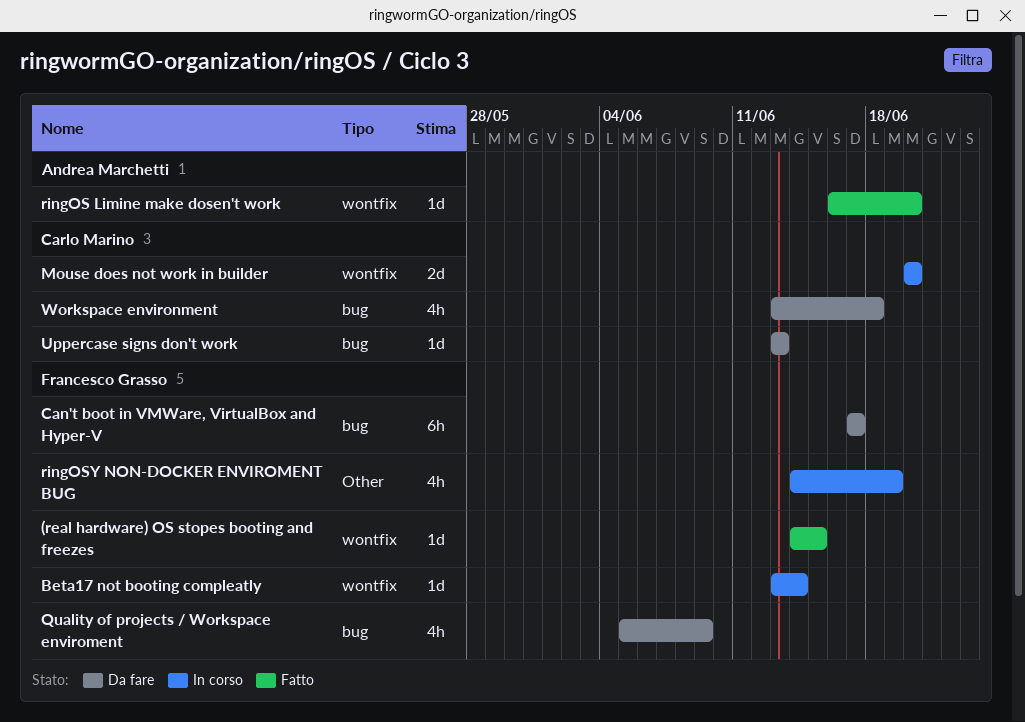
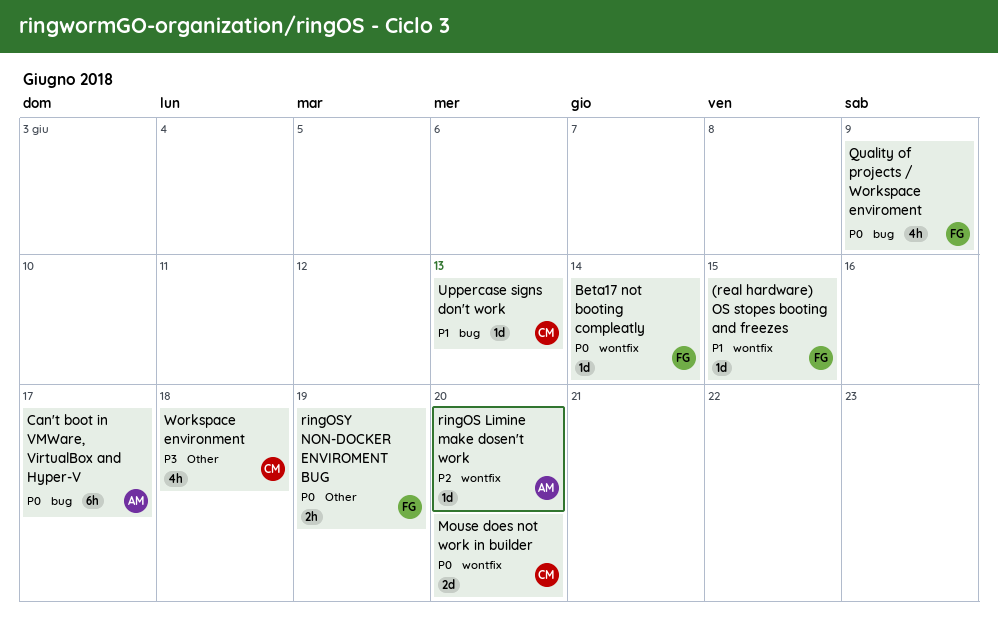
Can't boot in VMWare, VirtualBox and Hyper-V, owner: Francesco Grasso -> Andrea Marchetti
ringOSY NON-DOCKER ENVIROMENT BUG, estimate: 4h -> 2h
Workspace environment, label: bug -> Other

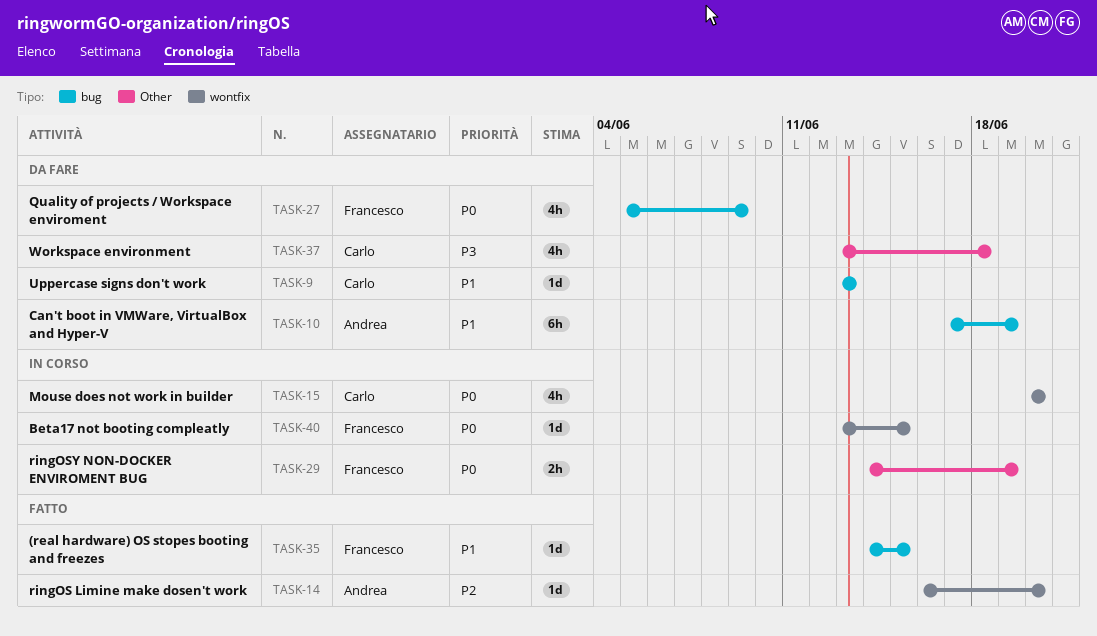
(real hardware) OS stopes booting and freezes, label: wontfix -> bug
Beta17 not booting compleatly, due: Jun 14 -> Jun 15
Can't boot in VMWare, VirtualBox and Hyper-V, priority: P0 -> P1
Can't boot in VMWare, VirtualBox and Hyper-V, due: Jun 17 -> Jun 19
Mouse does not work in builder, estimate: 2d -> 4h

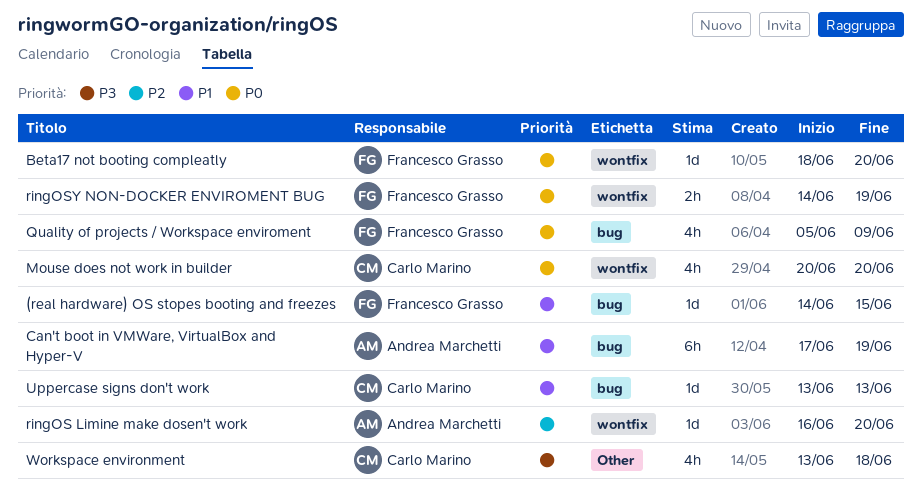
Beta17 not booting compleatly, start: Jun 13 -> Jun 18
Beta17 not booting compleatly, due: Jun 15 -> Jun 20
ringOSY NON-DOCKER ENVIROMENT BUG, label: Other -> wontfix

